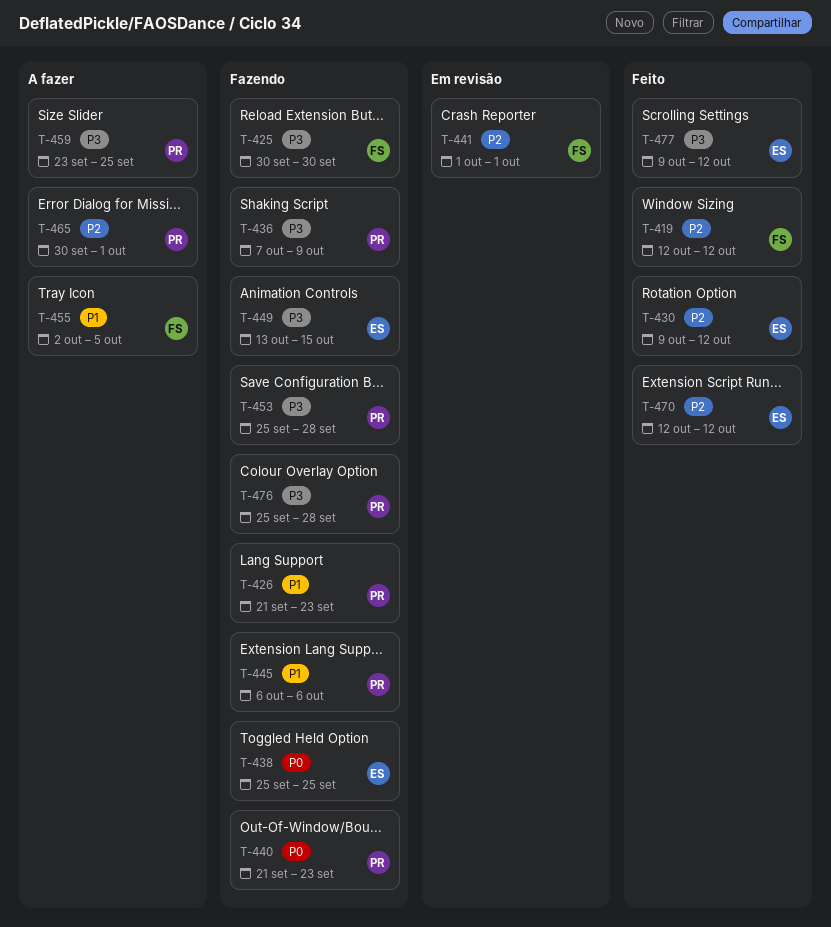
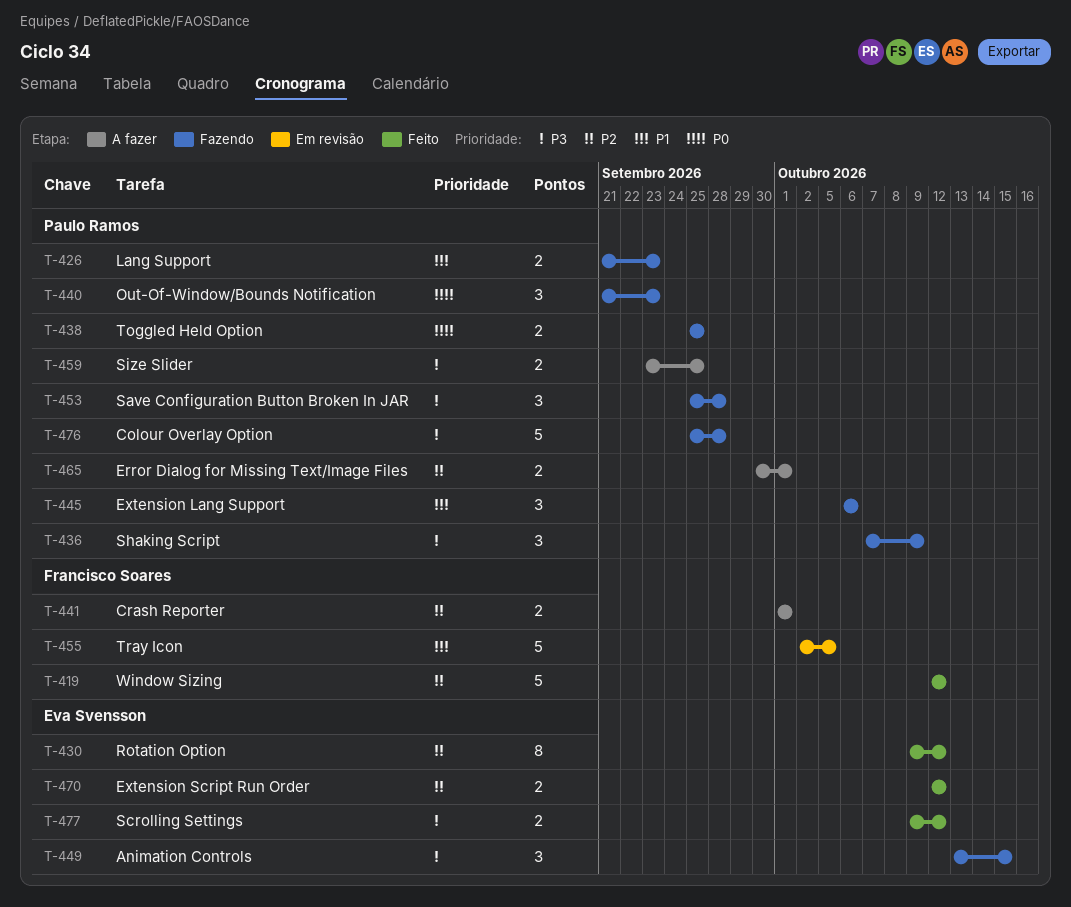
T-425: present -> none
T-438, owner: Eva Svensson -> Paulo Ramos
T-441, status: Em revisão -> A fazer
T-455, status: A fazer -> Em revisão

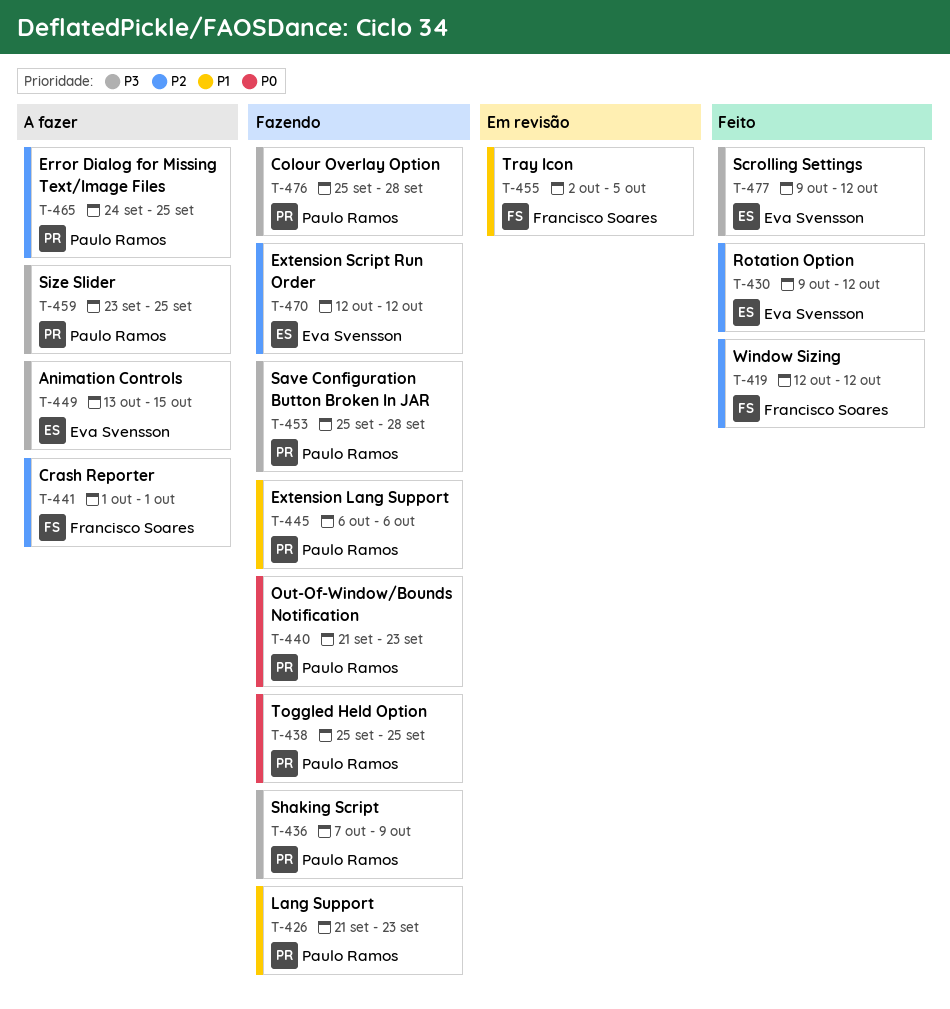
T-449, status: Fazendo -> A fazer
T-465, start: Sep 30 -> Sep 24
T-465, due: Oct 1 -> Sep 25
T-470, status: Feito -> Fazendo

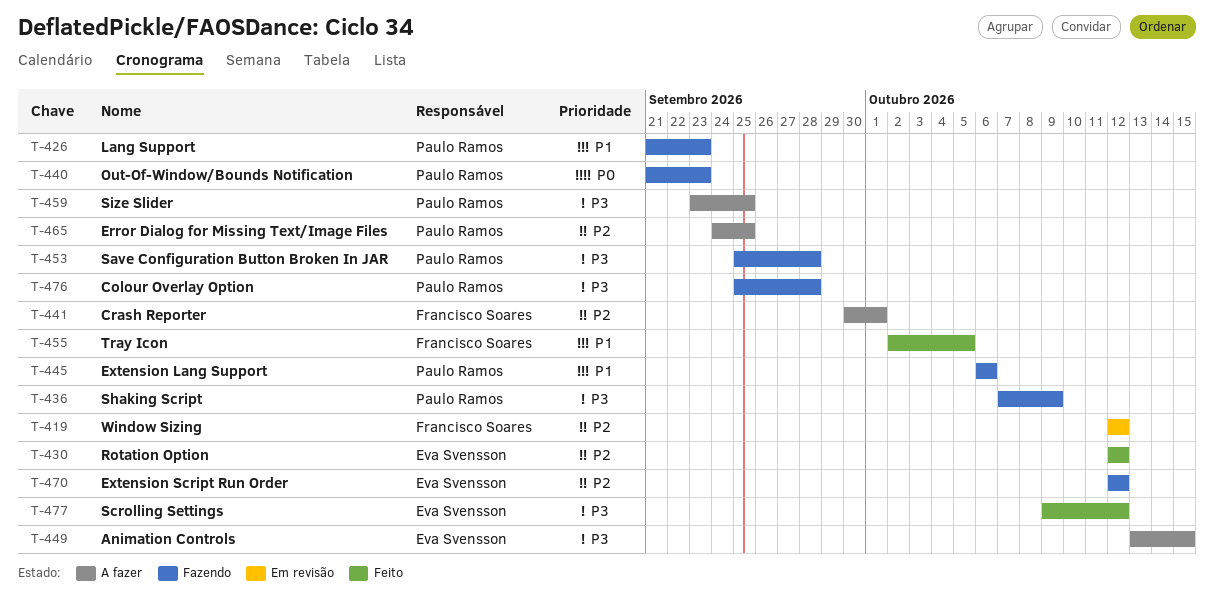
T-419, status: Feito -> Em revisão
T-430, start: Oct 9 -> Oct 12
T-438: present -> none
T-441, start: Oct 1 -> Sep 30
T-455, status: Em revisão -> Feito

